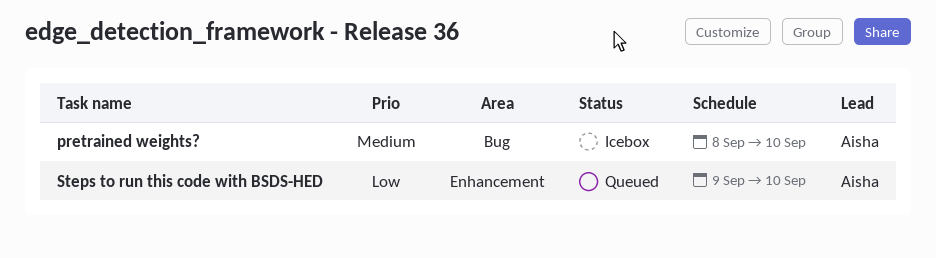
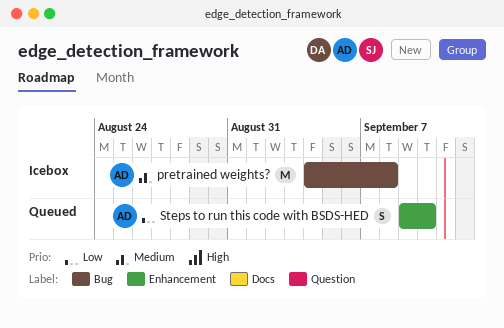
pretrained weights?, start: Sep 8 -> Sep 4
pretrained weights?, due: Sep 10 -> Sep 8

